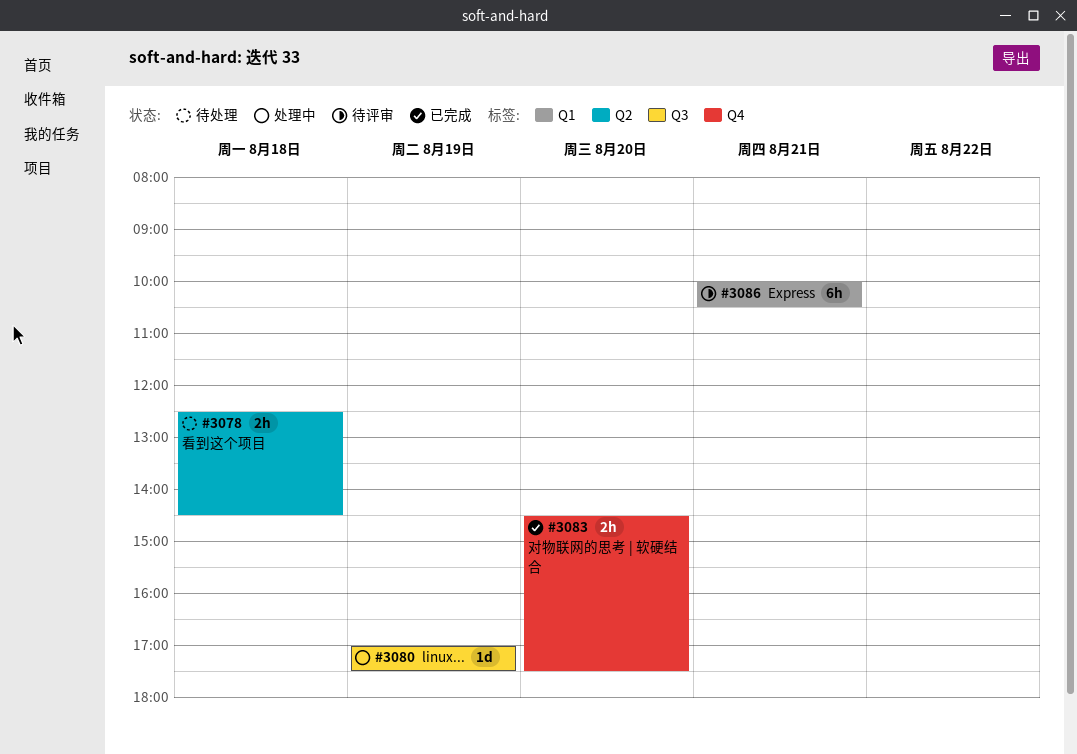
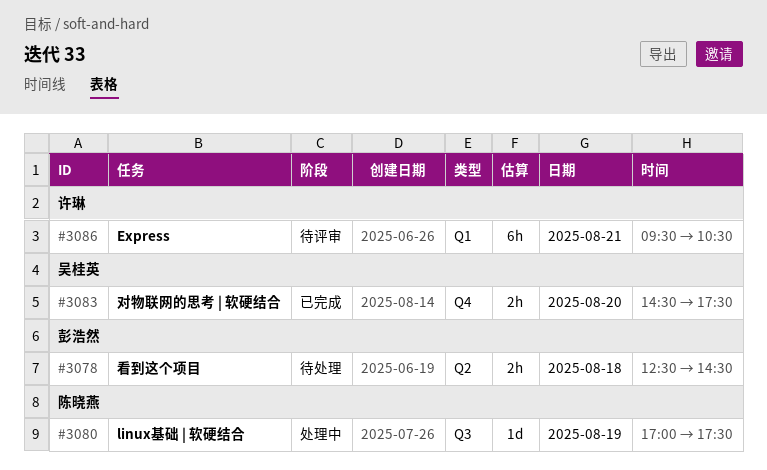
#3086, begins: 10:00 -> 09:30

